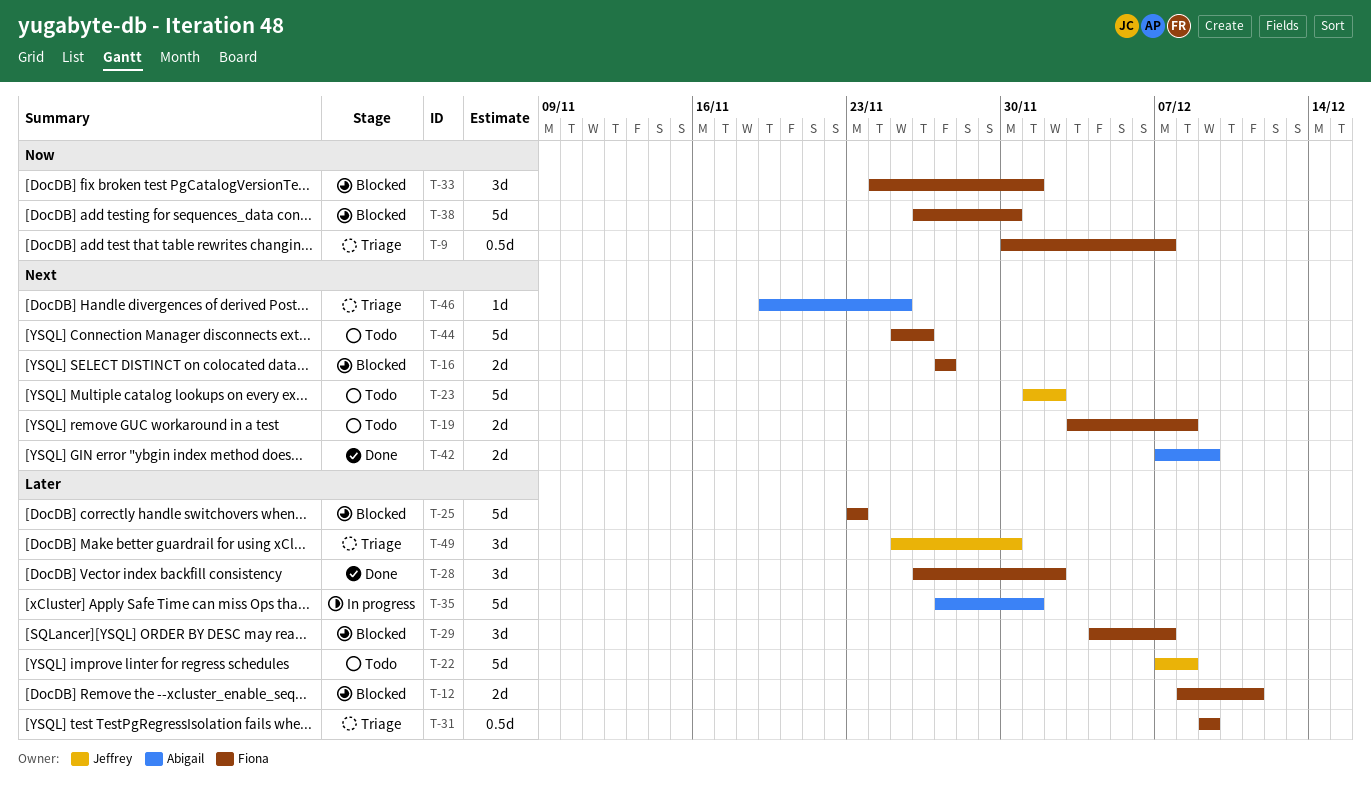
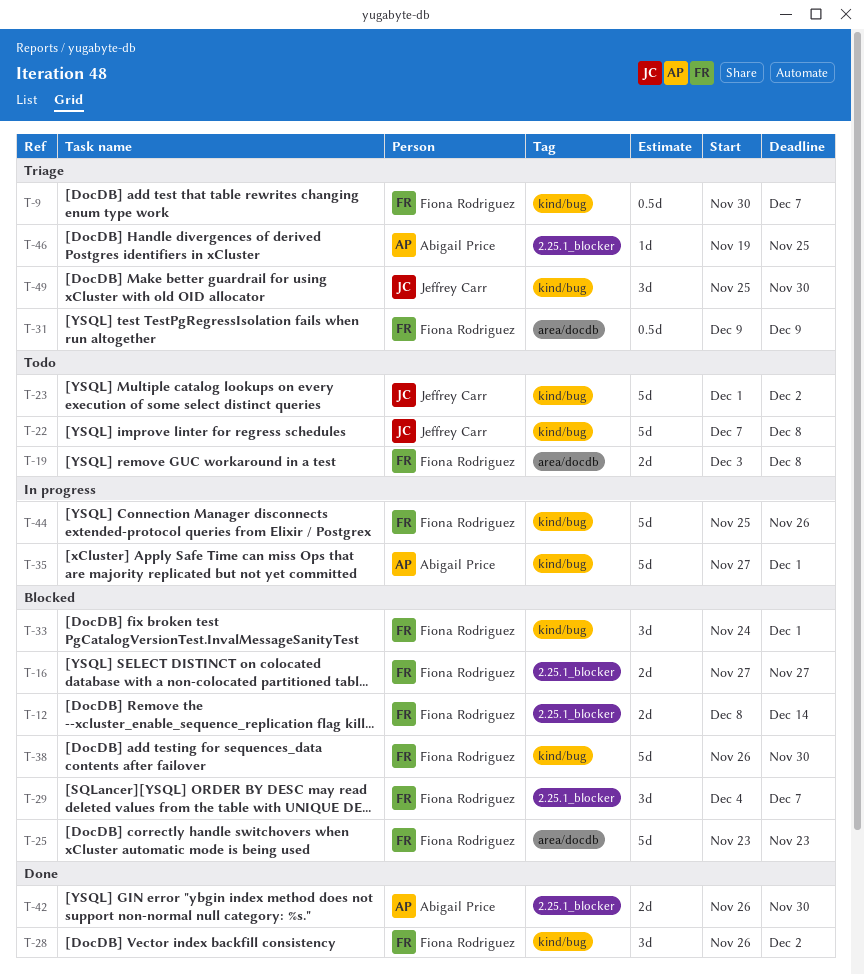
T-12, due: Dec 11 -> Dec 14
T-42, start: Dec 7 -> Nov 26
T-42, due: Dec 9 -> Nov 30
T-44, status: Todo -> In progress

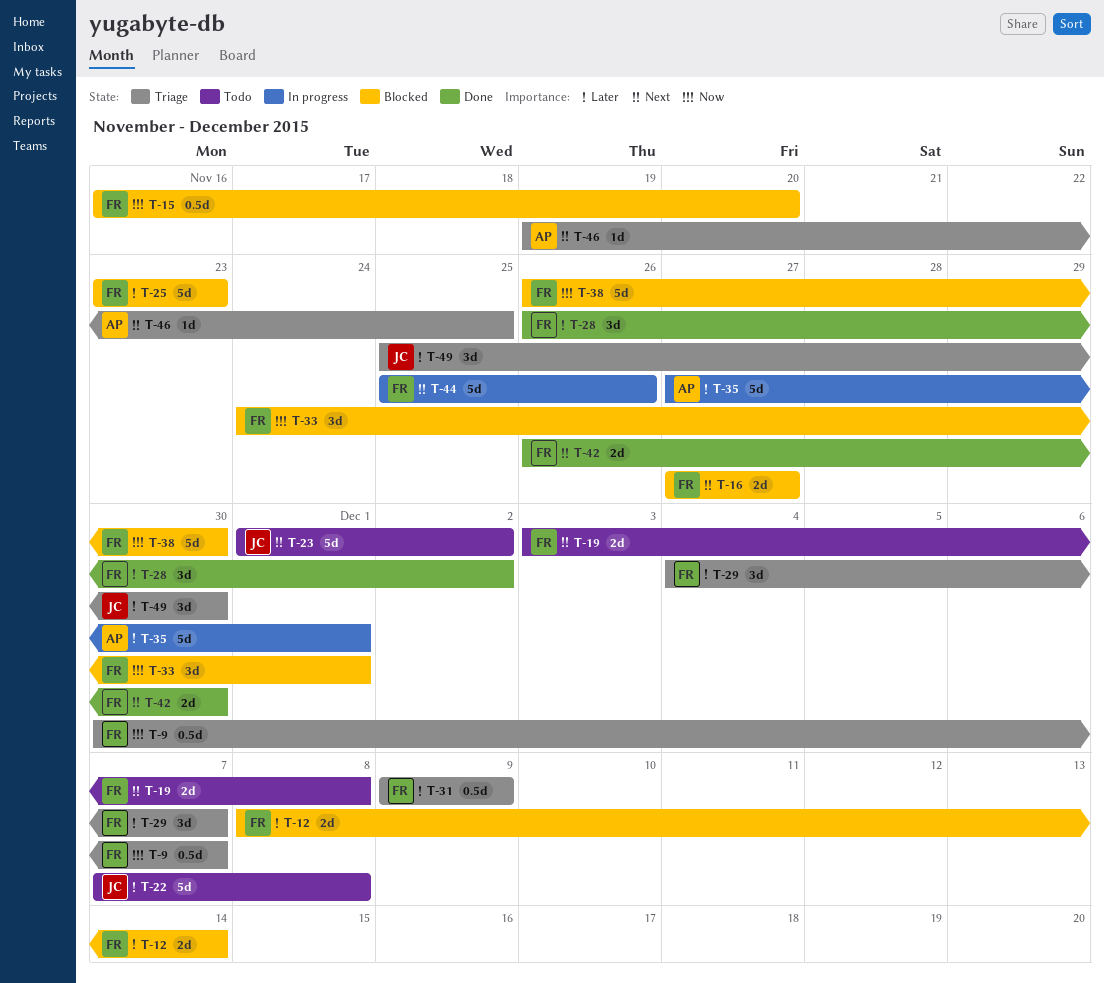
T-15: none -> present
T-29, status: Blocked -> Triage
T-42, owner: Abigail Price -> Fiona Rodriguez

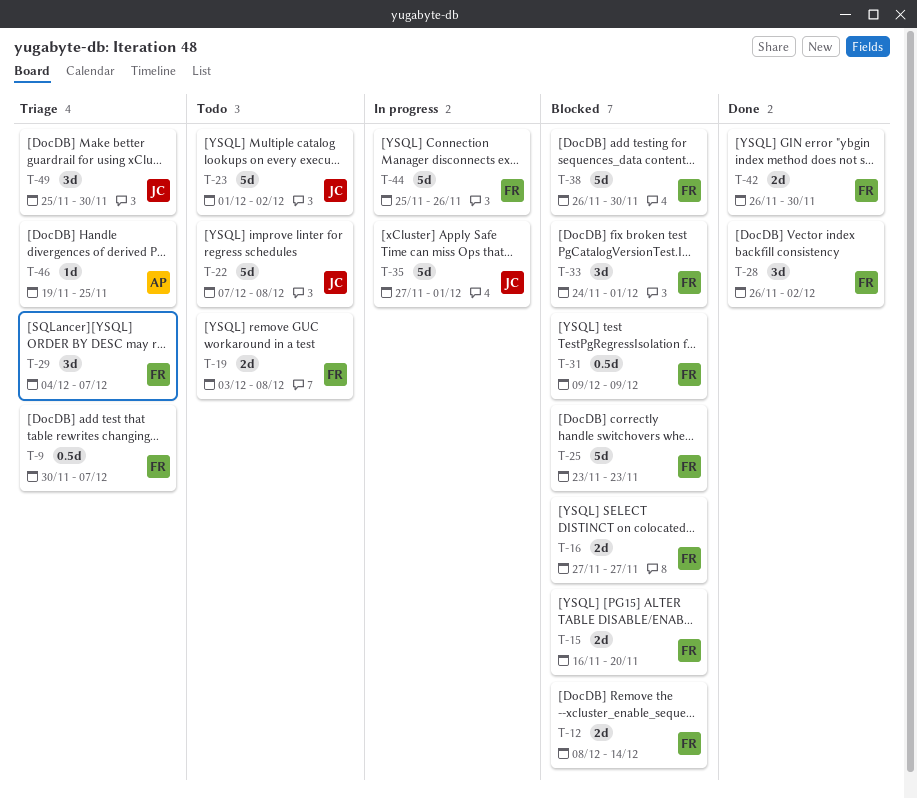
T-15, estimate: 0.5d -> 2d
T-31, status: Triage -> Blocked
T-35, owner: AP -> JC

